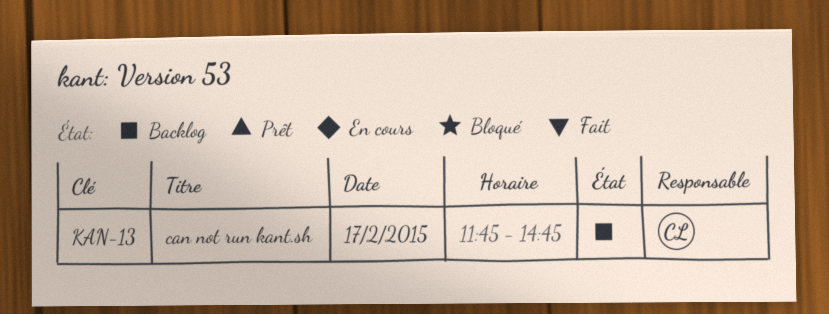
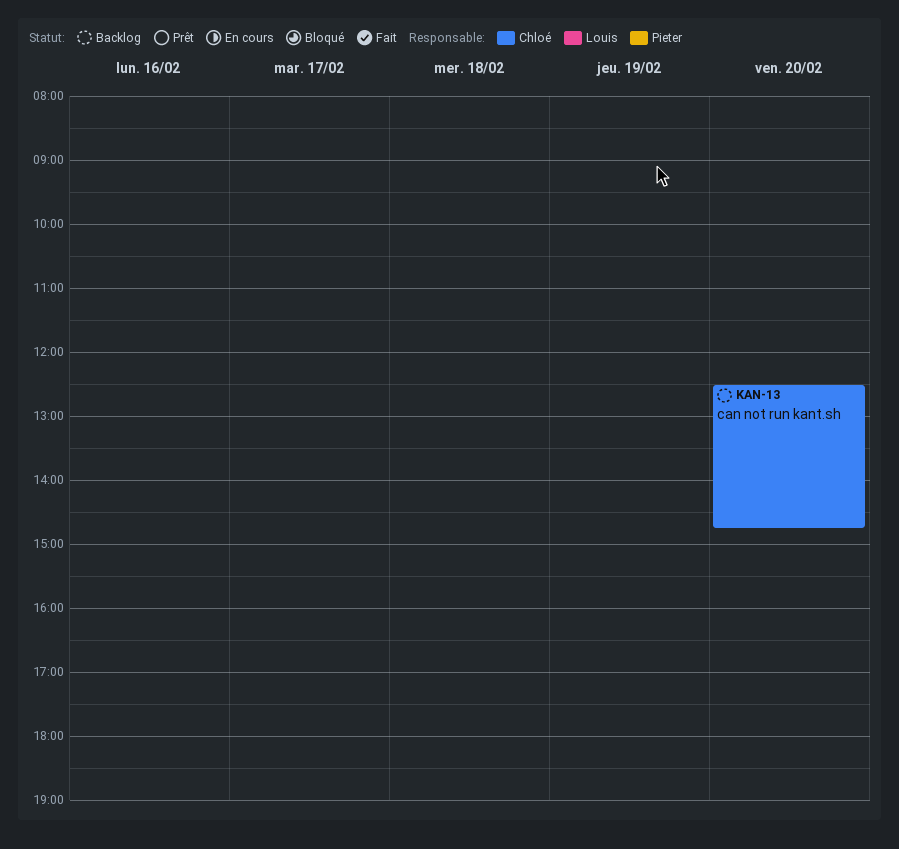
KAN-13, day: Feb 17 -> Feb 20
KAN-13, begins: 11:45 -> 12:30

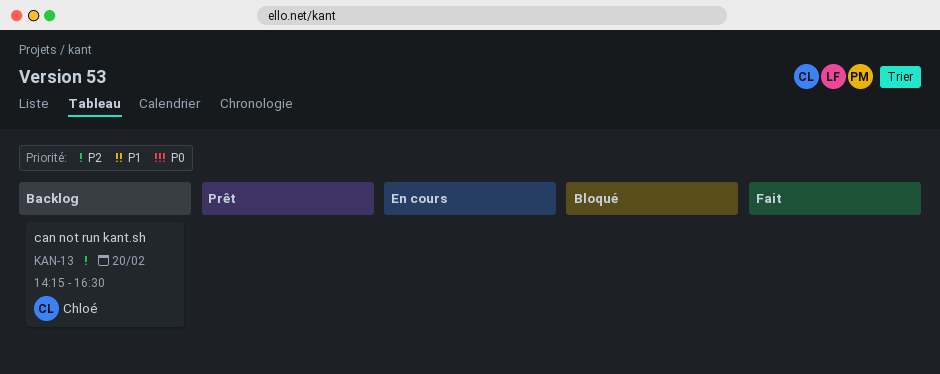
KAN-13, begins: 12:30 -> 14:15
KAN-13, ends: 14:45 -> 16:30

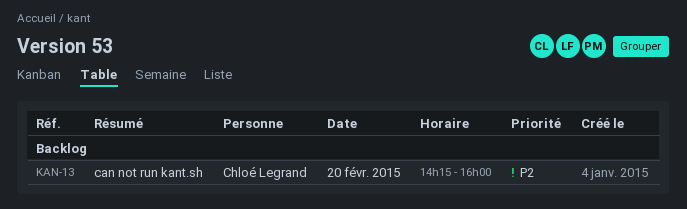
KAN-13, ends: 16:30 -> 16:00

